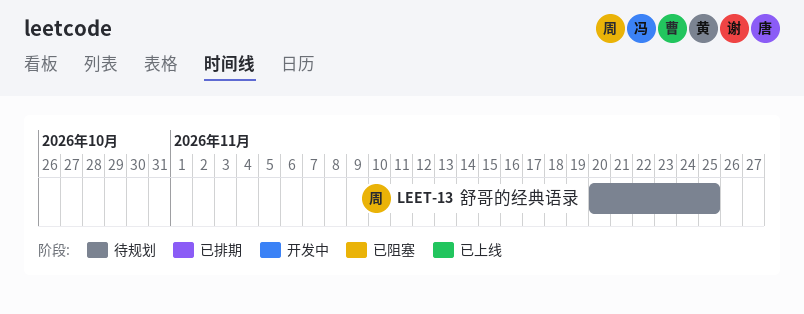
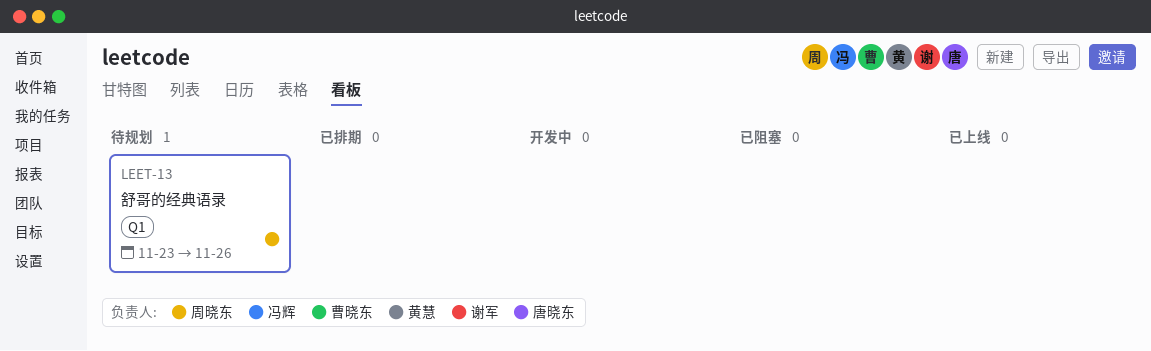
LEET-13, start: Nov 20 -> Nov 23
LEET-13, due: Nov 25 -> Nov 26

